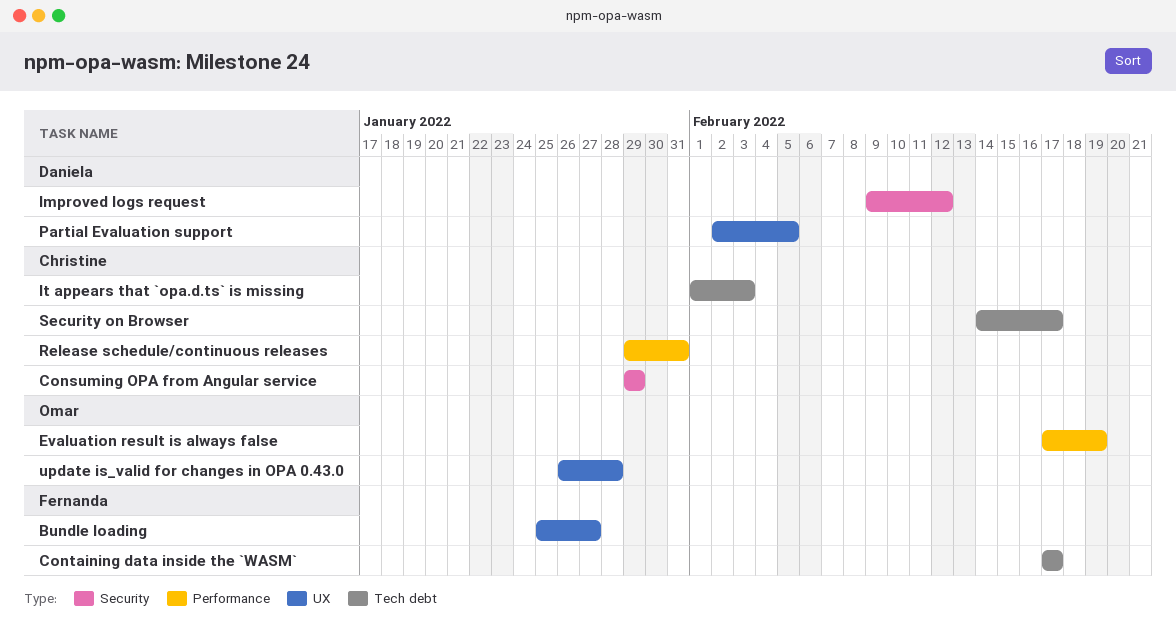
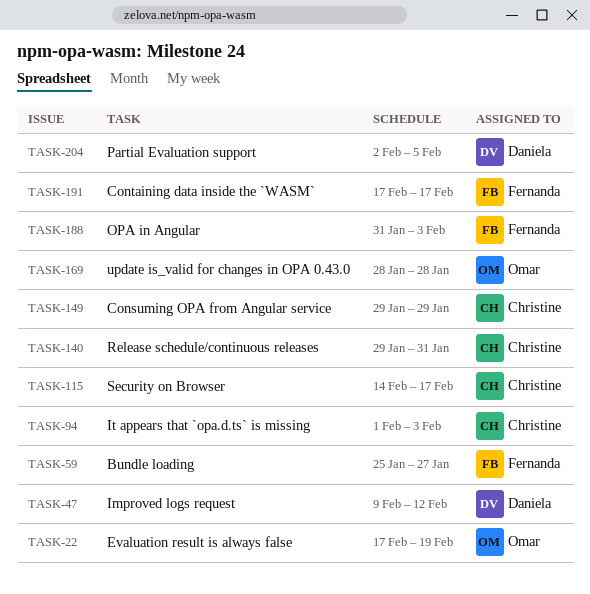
OPA in Angular: none -> present
update is_valid for changes in OPA 0.43.0, start: Jan 26 -> Jan 28

